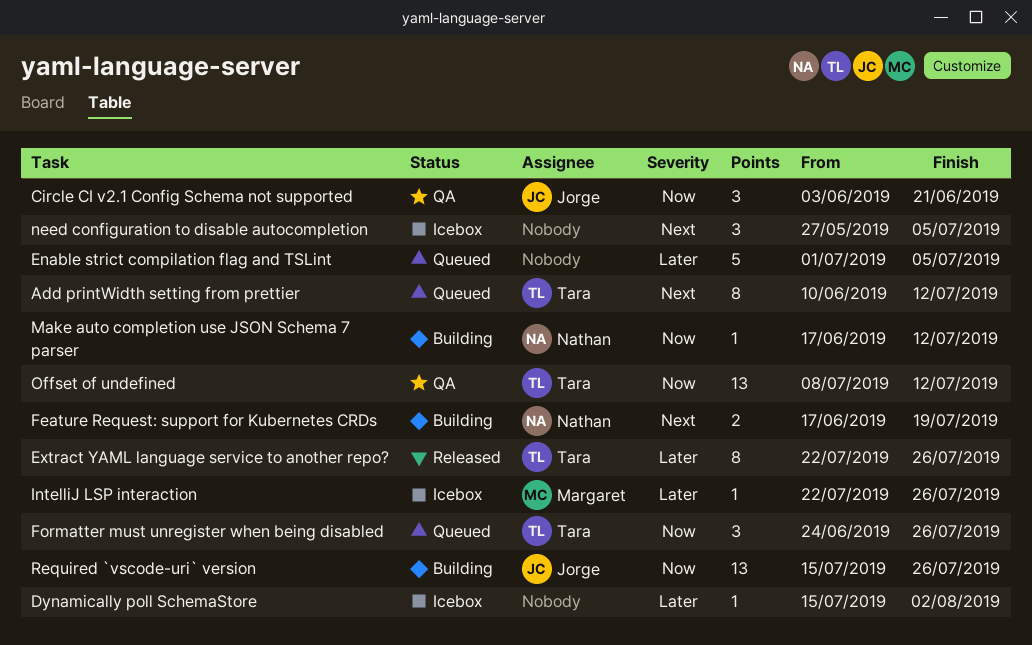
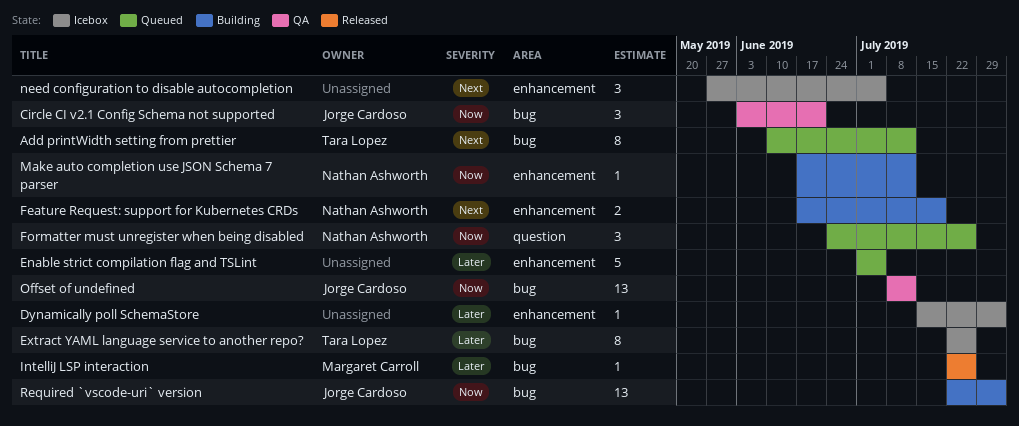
Extract YAML language service to another repo?, status: Released -> Icebox
Formatter must unregister when being disabled, owner: Tara Lopez -> Nathan Ashworth
IntelliJ LSP interaction, status: Icebox -> Released
Offset of undefined, owner: Tara Lopez -> Jorge Cardoso
Required `vscode-uri` version, start: Jul 15 -> Jul 22
Required `vscode-uri` version, due: Jul 26 -> Aug 2

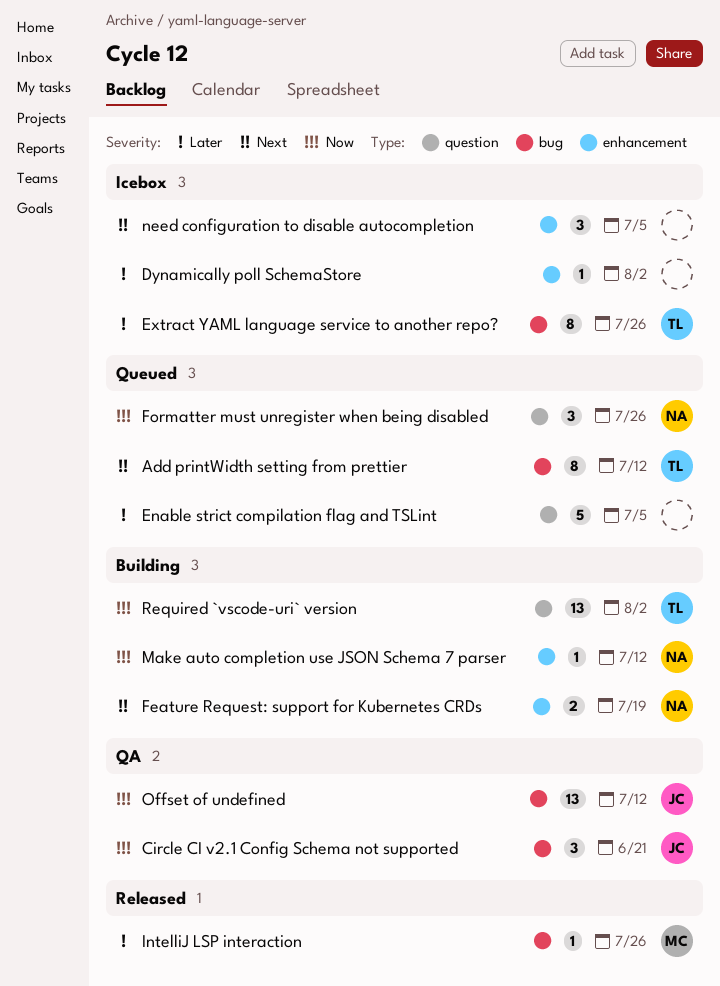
Enable strict compilation flag and TSLint, label: enhancement -> question
Required `vscode-uri` version, owner: Jorge Cardoso -> Tara Lopez
Required `vscode-uri` version, label: bug -> question

